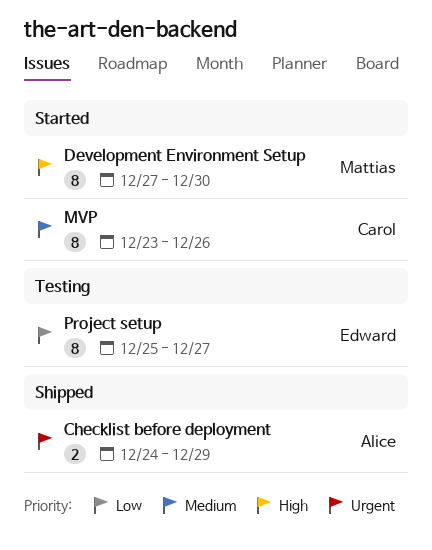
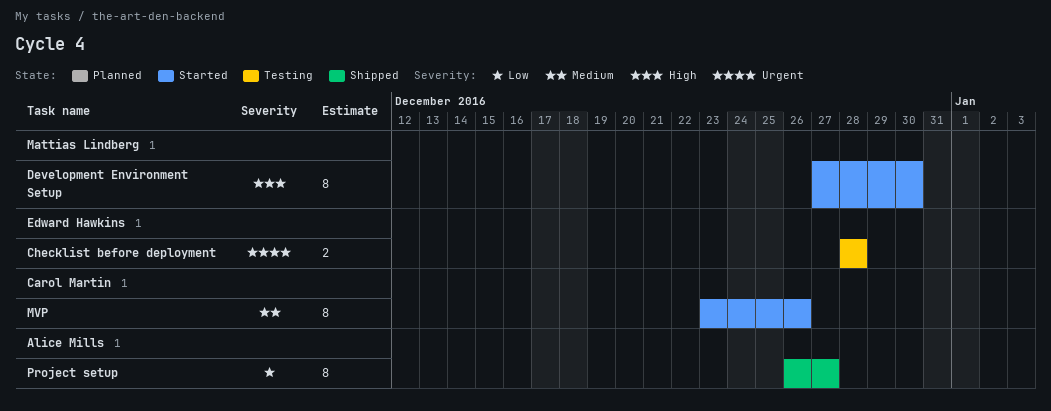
Checklist before deployment, status: Shipped -> Testing
Checklist before deployment, owner: Alice Mills -> Edward Hawkins
Checklist before deployment, start: Dec 24 -> Dec 28
Checklist before deployment, due: Dec 29 -> Dec 28
Project setup, status: Testing -> Shipped
Project setup, owner: Edward Hawkins -> Alice Mills
Project setup, start: Dec 25 -> Dec 26

